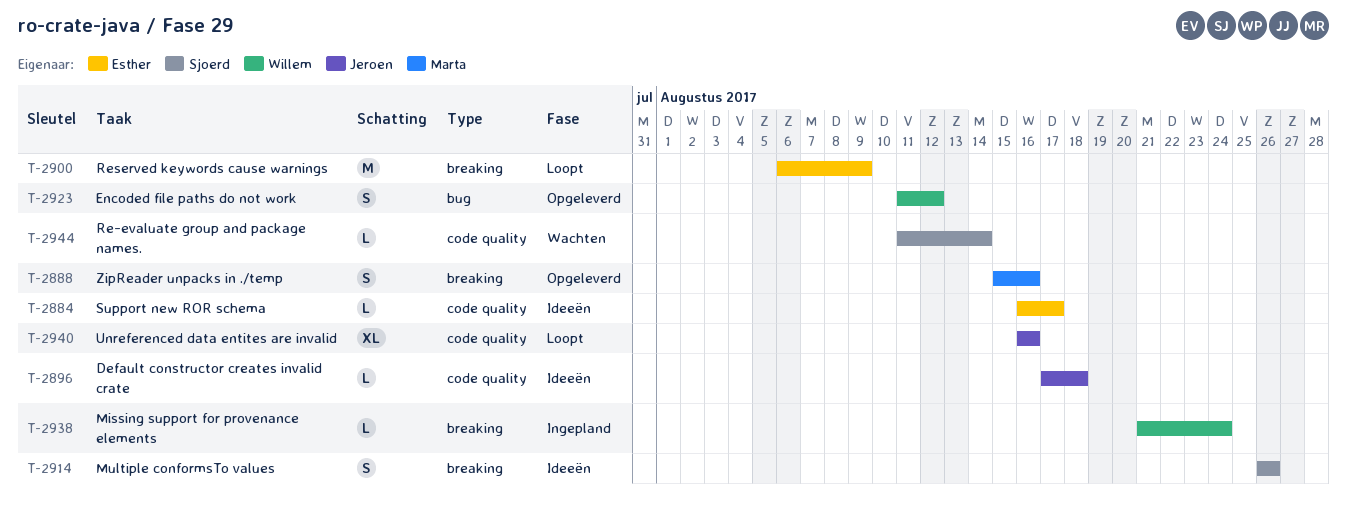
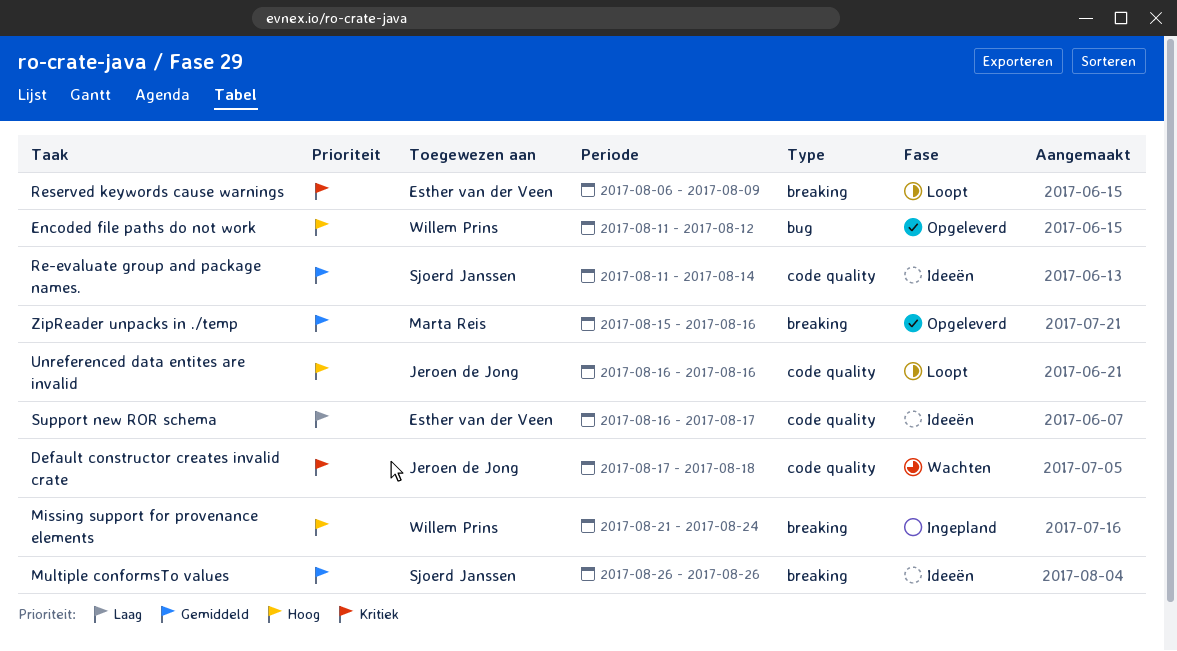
Default constructor creates invalid crate, status: Ideeën -> Wachten
Re-evaluate group and package names., status: Wachten -> Ideeën

